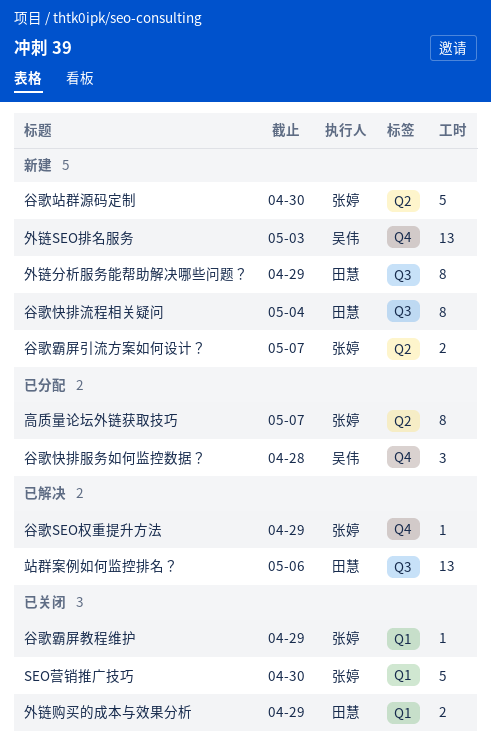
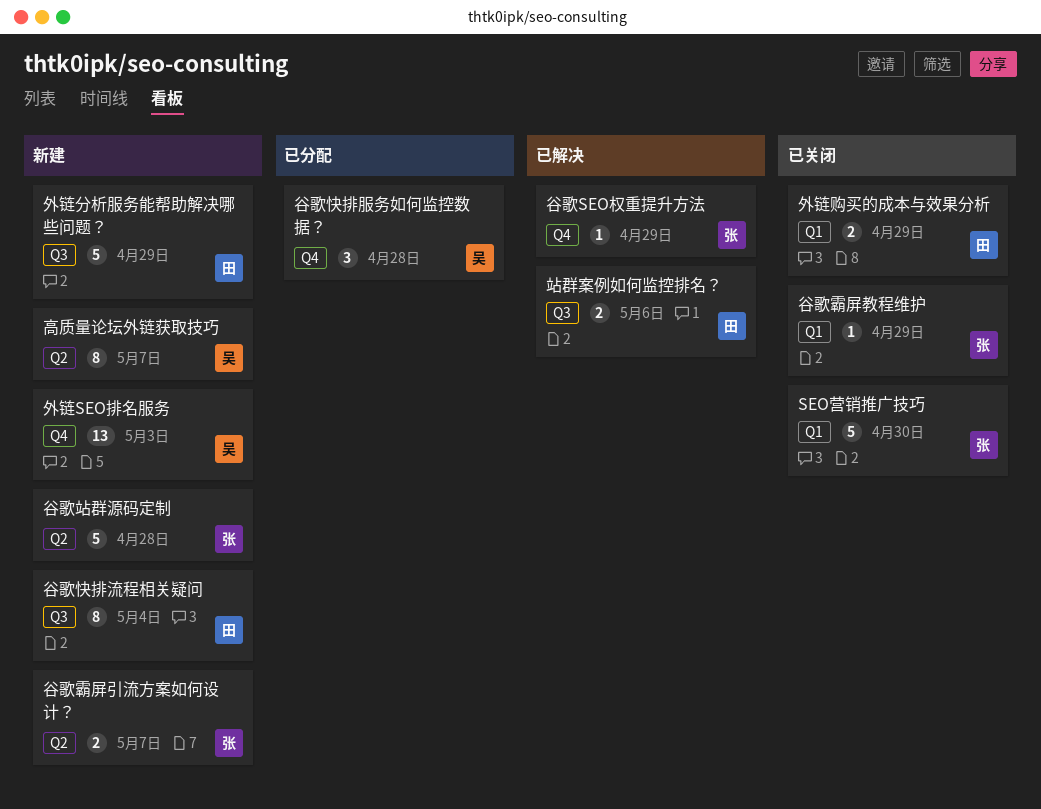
外链分析服务能帮助解决哪些问题？, estimate: 8 -> 5
站群案例如何监控排名？, estimate: 13 -> 2
谷歌站群源码定制, due: Apr 30 -> Apr 28
高质量论坛外链获取技巧, status: 已分配 -> 新建
高质量论坛外链获取技巧, owner: 张婷 -> 吴伟

